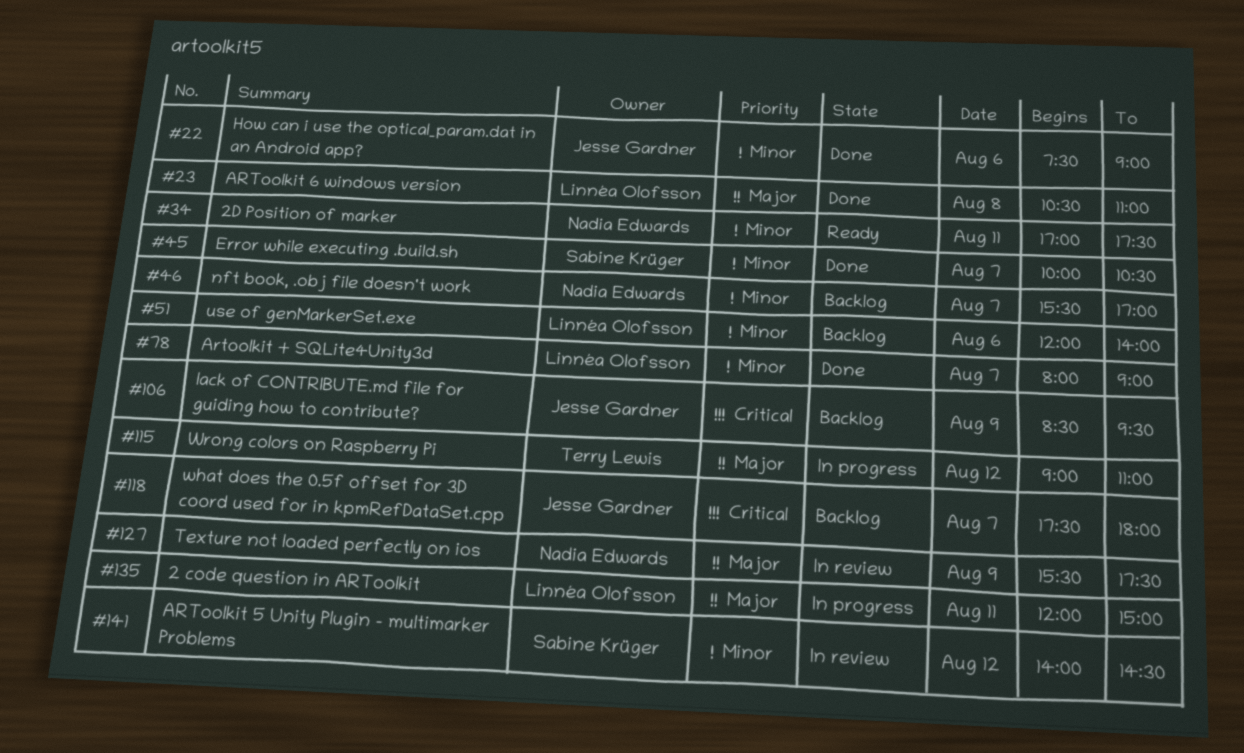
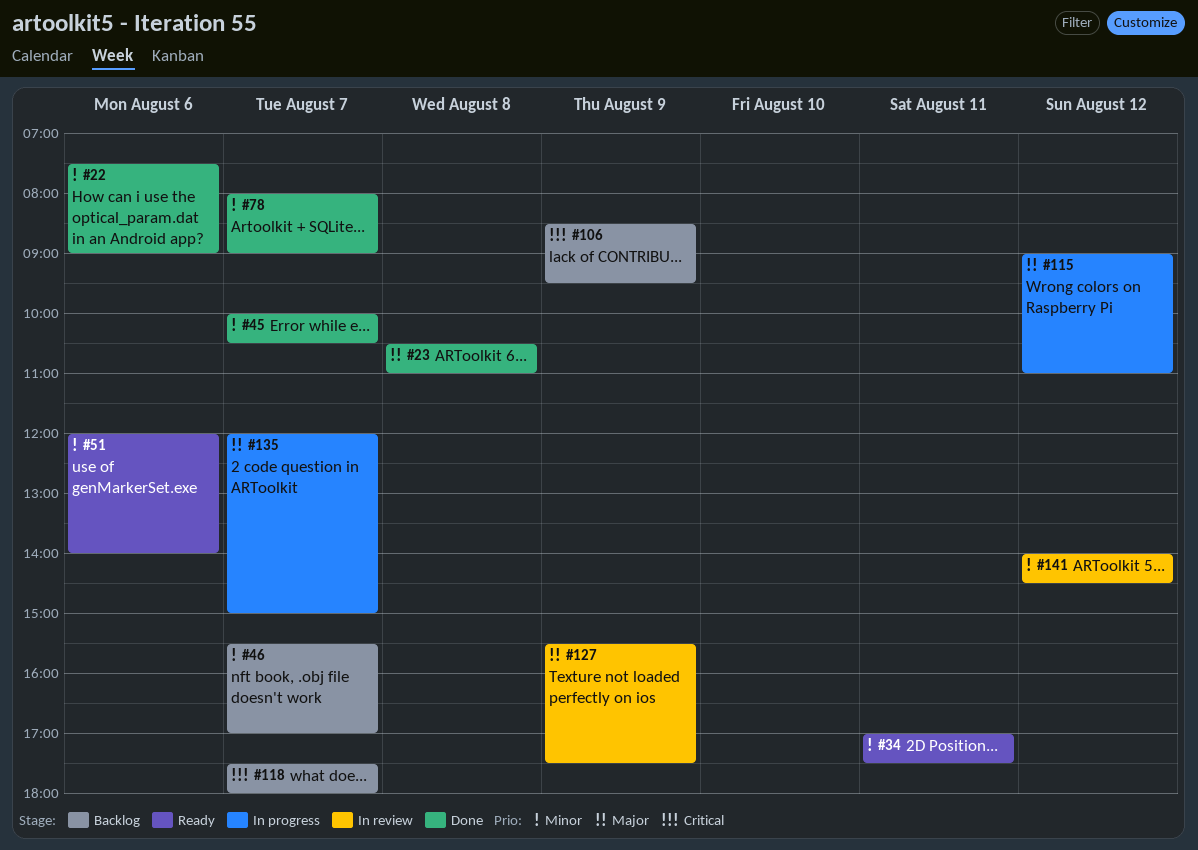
#51, status: Backlog -> Ready
#135, day: Aug 11 -> Aug 7

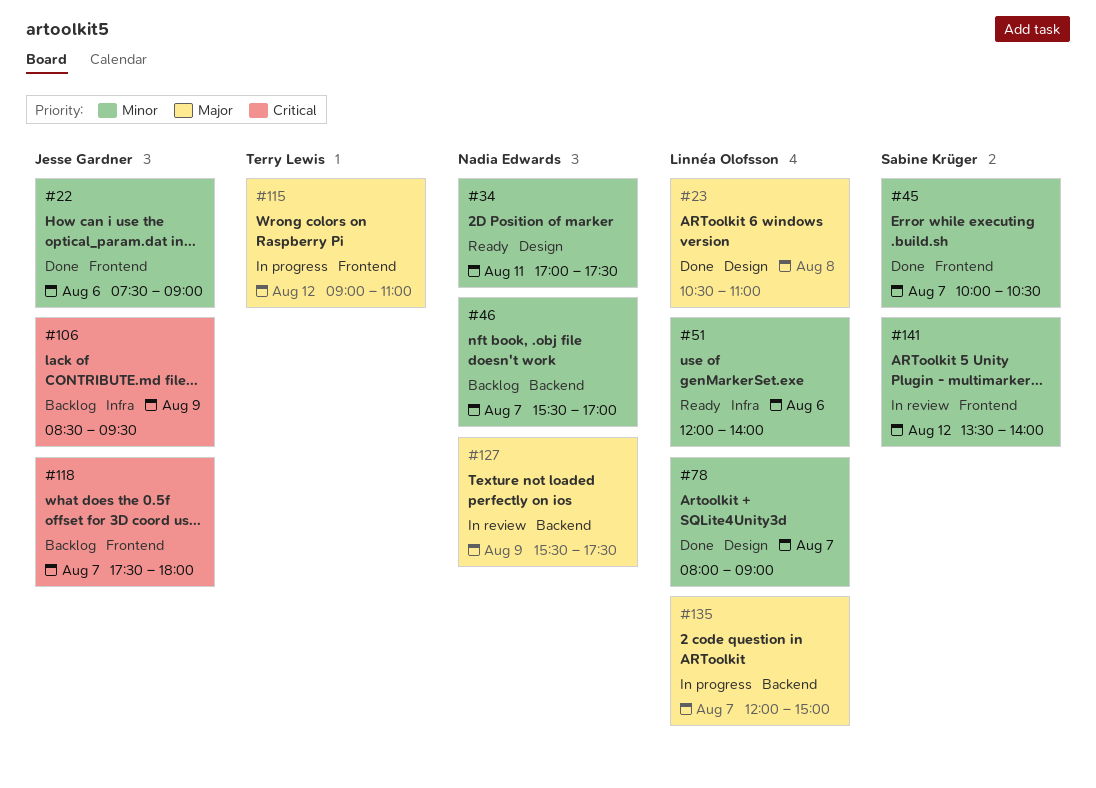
#141, begins: 14:00 -> 13:30
#141, ends: 14:30 -> 14:00

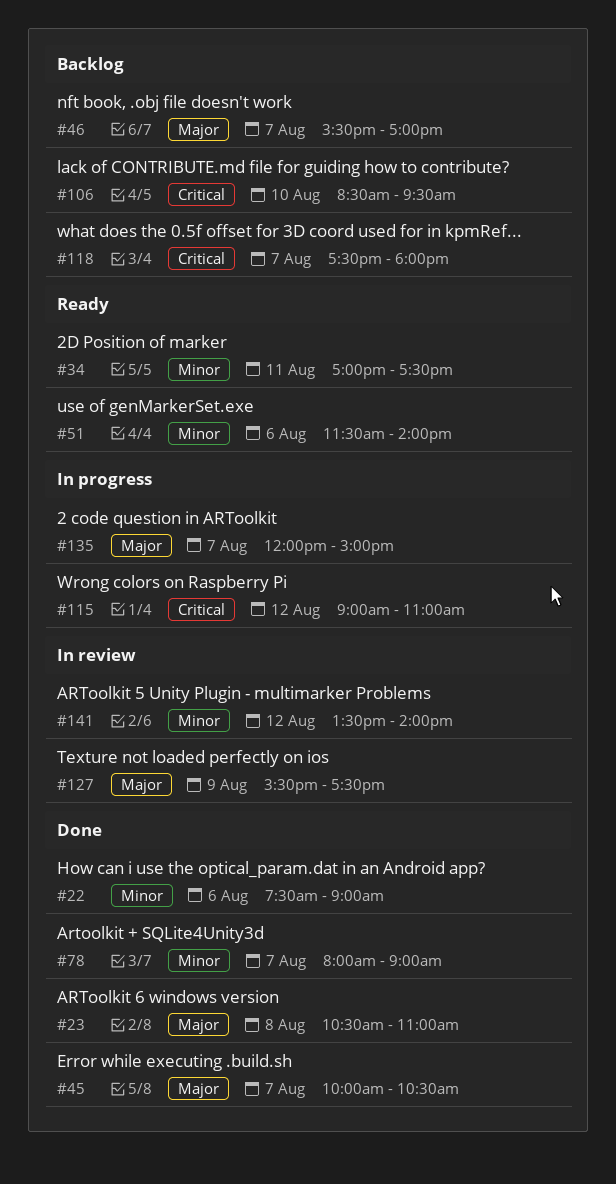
#45, priority: Minor -> Major
#46, priority: Minor -> Major
#51, begins: 12:00 -> 11:30
#106, day: Aug 9 -> Aug 10
#115, priority: Major -> Critical

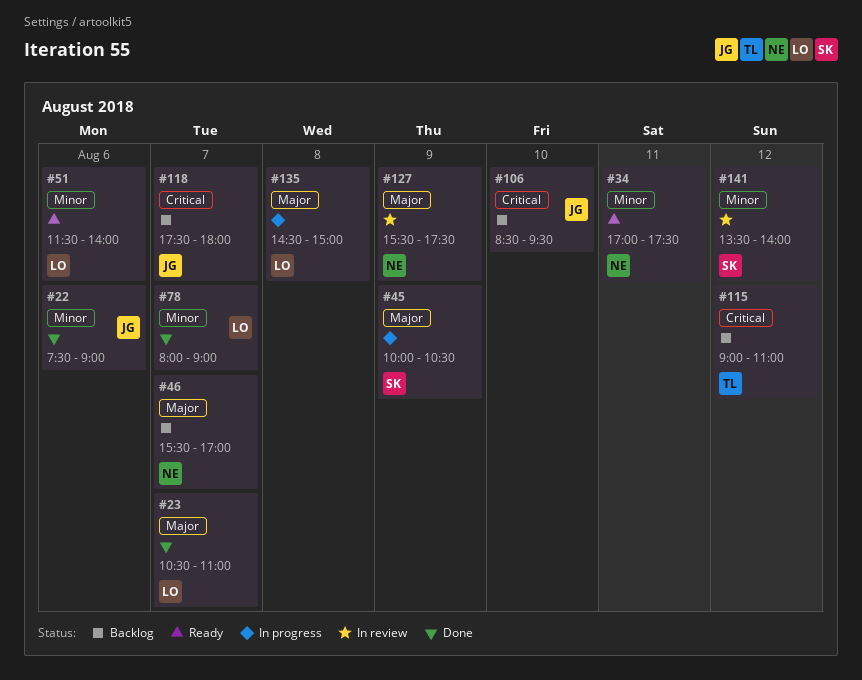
#23, day: Aug 8 -> Aug 7
#45, status: Done -> In progress
#45, day: Aug 7 -> Aug 9
#115, status: In progress -> Backlog
#135, day: Aug 7 -> Aug 8
#135, begins: 12:00 -> 14:30

